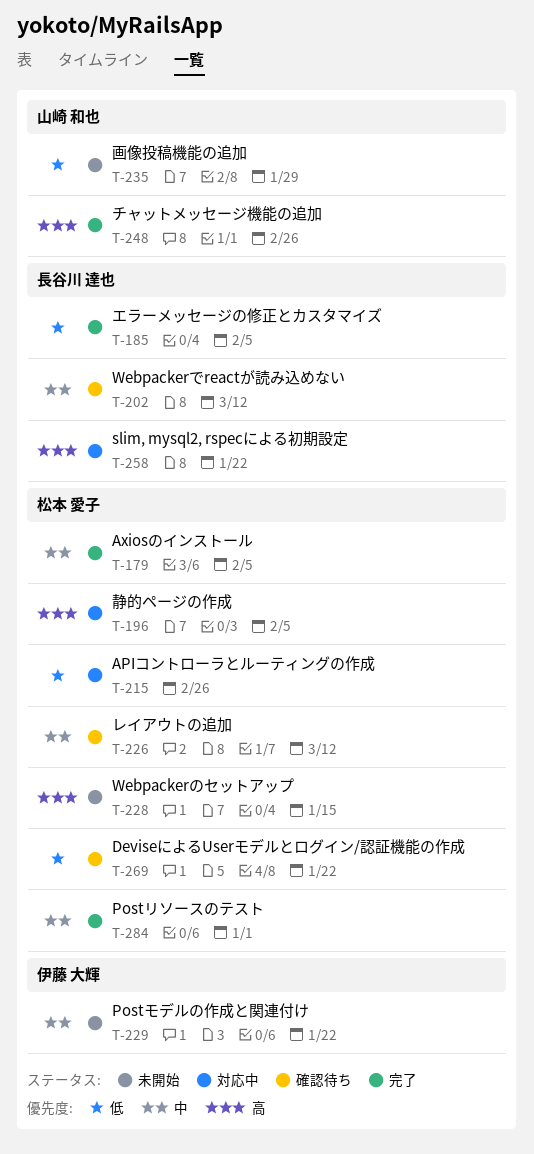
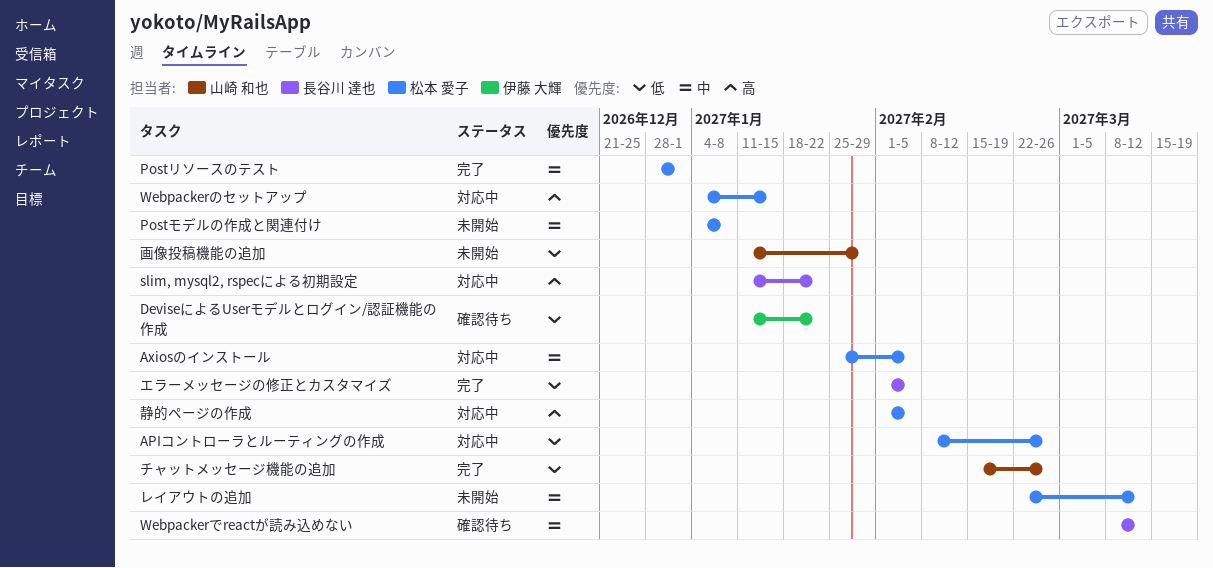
Axiosのインストール, status: 完了 -> 対応中
DeviseによるUserモデルとログイン/認証機能の作成, owner: 松本 愛子 -> 伊藤 大輝
Postモデルの作成と関連付け, owner: 伊藤 大輝 -> 松本 愛子
Postモデルの作成と関連付け, due: Jan 22 -> Jan 8
Webpackerのセットアップ, status: 未開始 -> 対応中
チャットメッセージ機能の追加, priority: 高 -> 低
レイアウトの追加, status: 確認待ち -> 未開始

